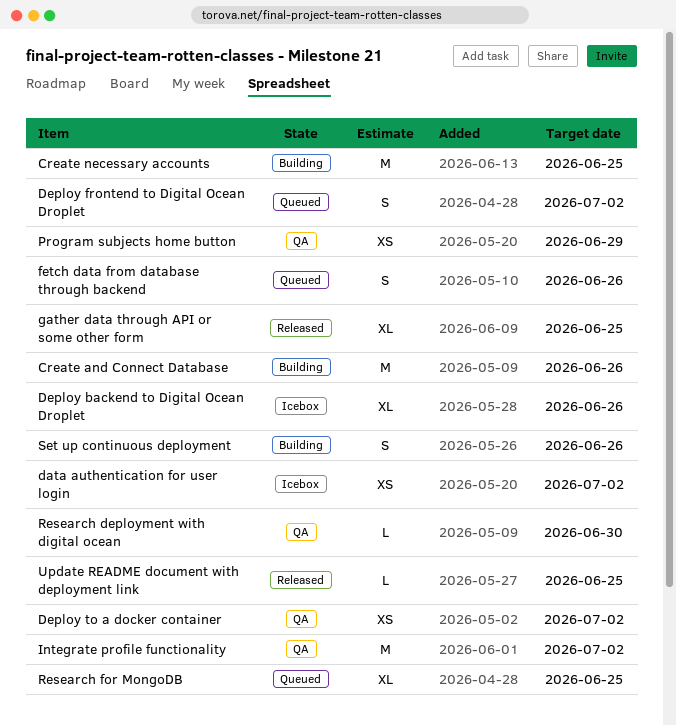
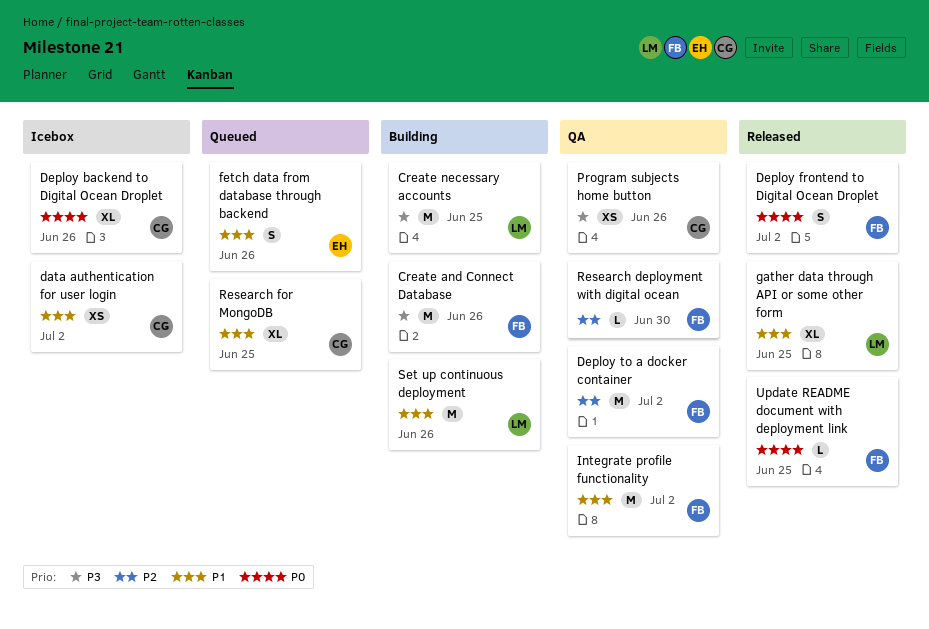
Deploy frontend to Digital Ocean Droplet, status: Queued -> Released
Deploy to a docker container, estimate: XS -> M
Program subjects home button, due: Jun 29 -> Jun 26
Set up continuous deployment, estimate: S -> M

